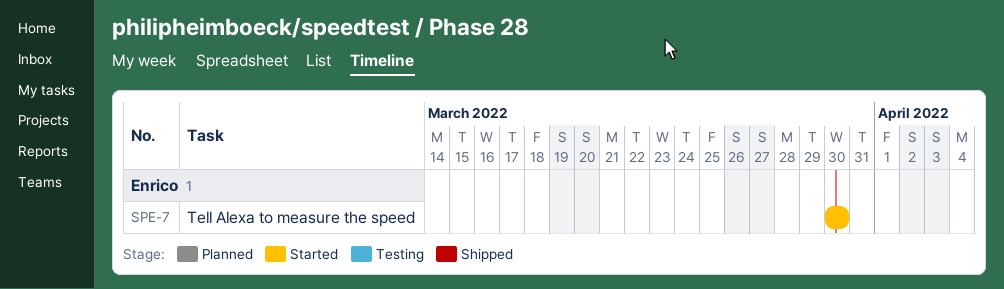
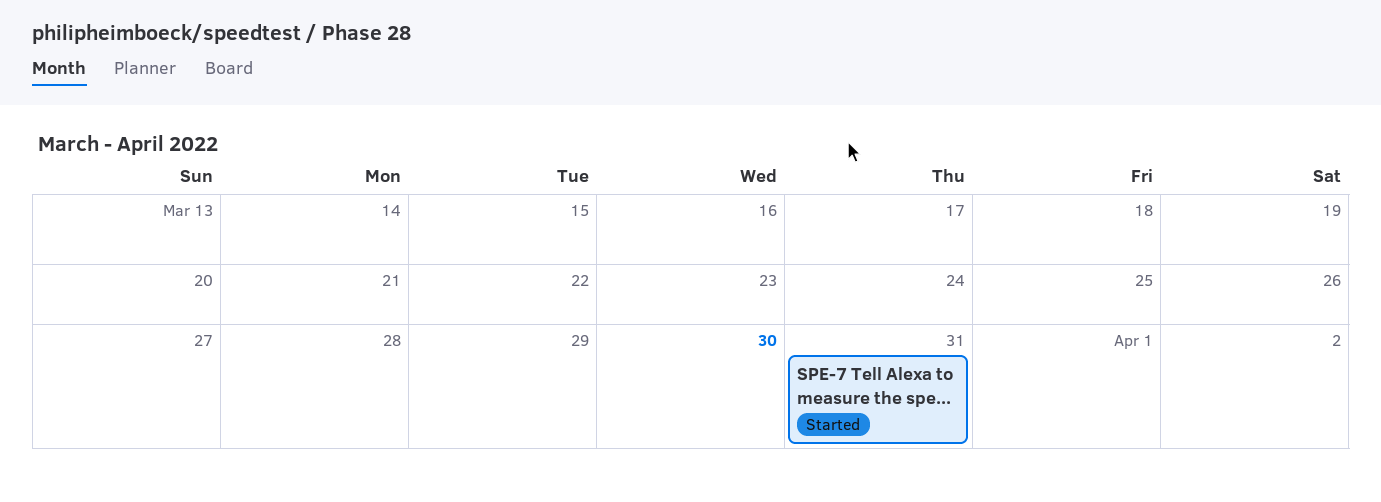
SPE-7, due: Mar 30 -> Mar 31

